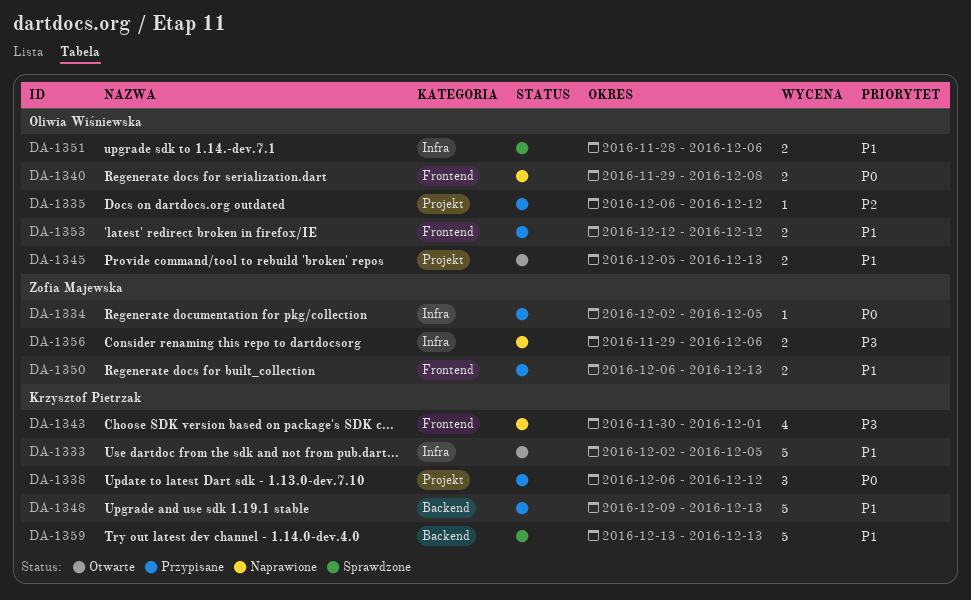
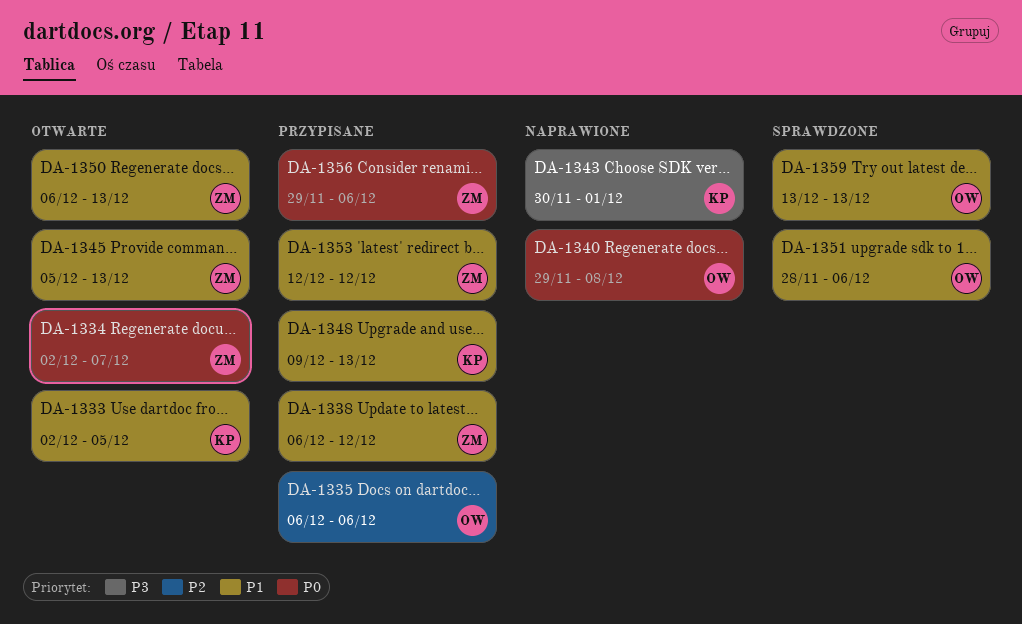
DA-1334, status: Przypisane -> Otwarte
DA-1334, due: Dec 5 -> Dec 7
DA-1335, due: Dec 12 -> Dec 6
DA-1338, owner: Krzysztof Pietrzak -> Zofia Majewska
DA-1338, priority: P0 -> P1
DA-1345, owner: Oliwia Wiśniewska -> Zofia Majewska
DA-1350, status: Przypisane -> Otwarte
DA-1353, owner: Oliwia Wiśniewska -> Zofia Majewska
DA-1356, status: Naprawione -> Przypisane
DA-1356, priority: P3 -> P0
DA-1359, owner: Krzysztof Pietrzak -> Oliwia Wiśniewska

